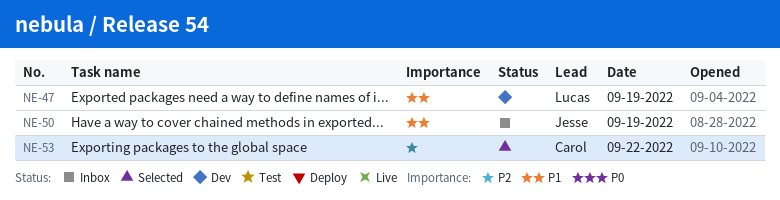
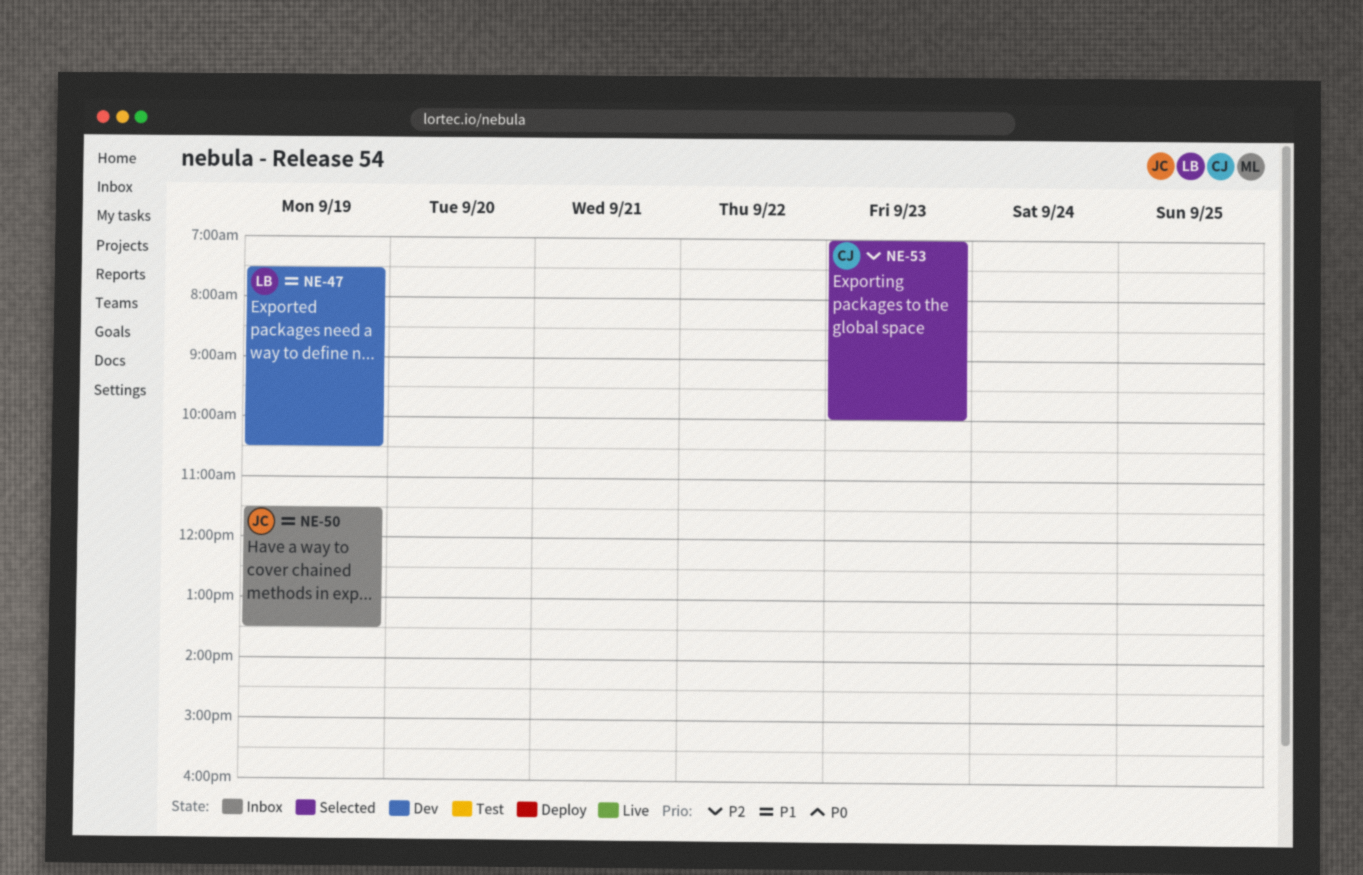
NE-53, day: Sep 22 -> Sep 23

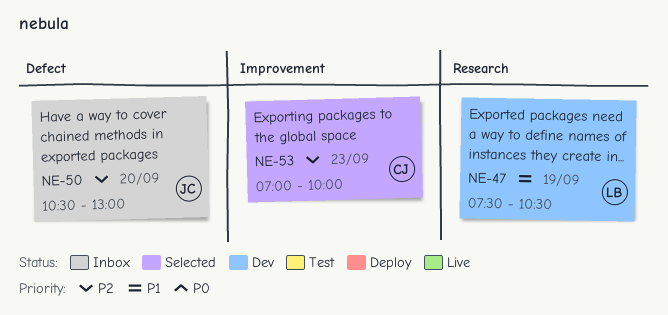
NE-50, priority: P1 -> P2
NE-50, day: Sep 19 -> Sep 20
NE-50, begins: 11:30 -> 10:30
NE-50, ends: 13:30 -> 13:00

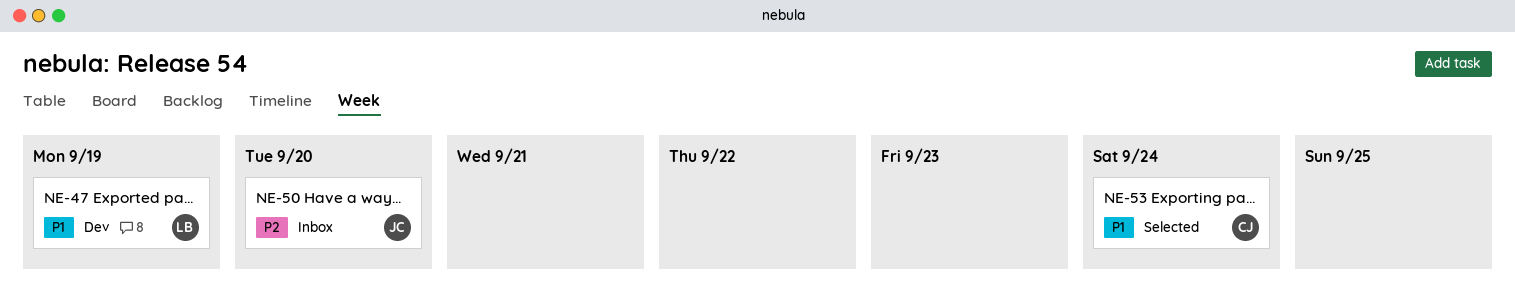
NE-53, priority: P2 -> P1
NE-53, day: Sep 23 -> Sep 24

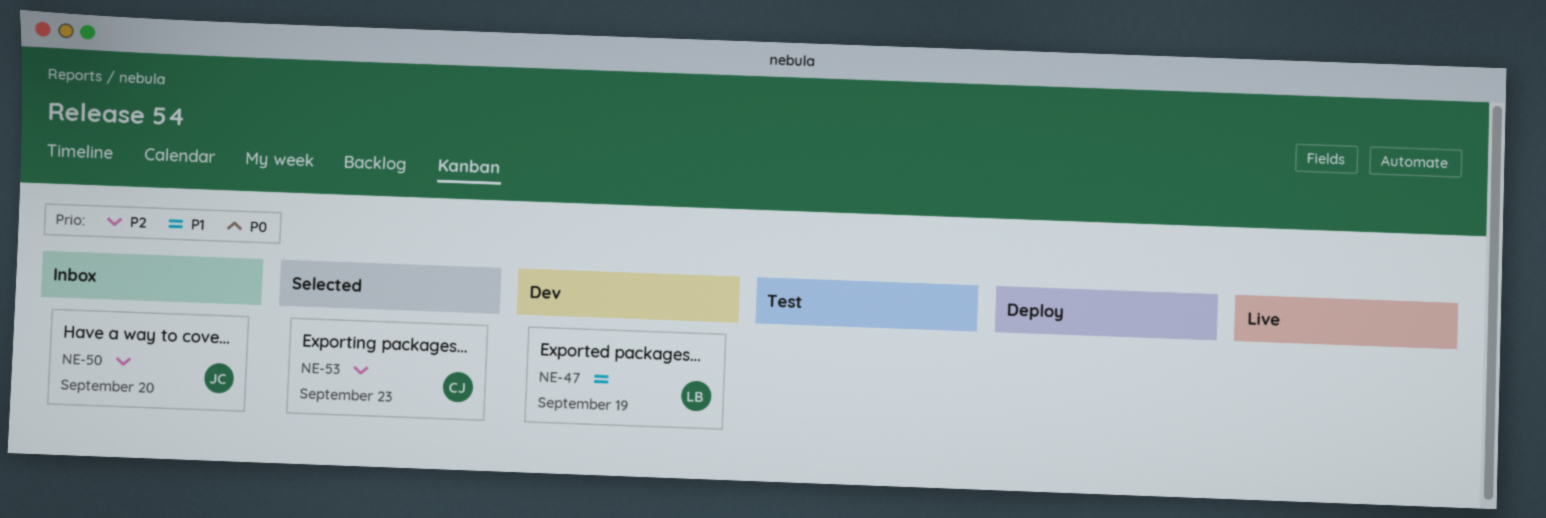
NE-53, priority: P1 -> P2
NE-53, day: Sep 24 -> Sep 23

